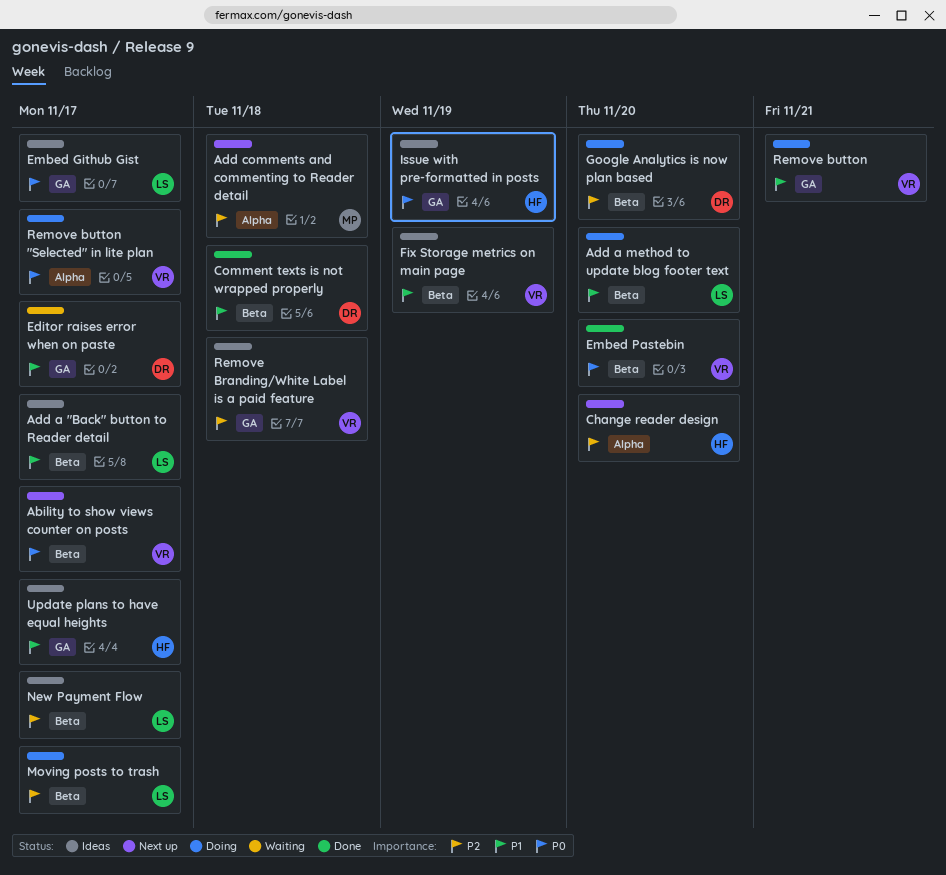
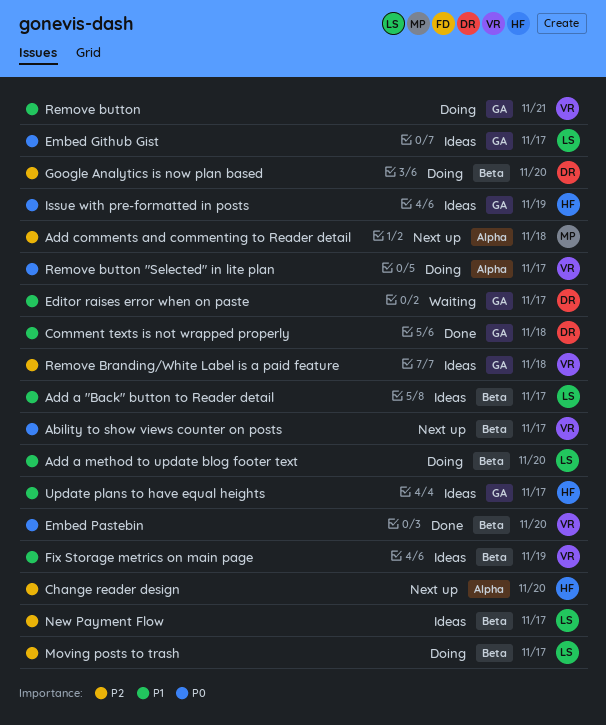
Comment texts is not wrapped properly, label: Beta -> GA

